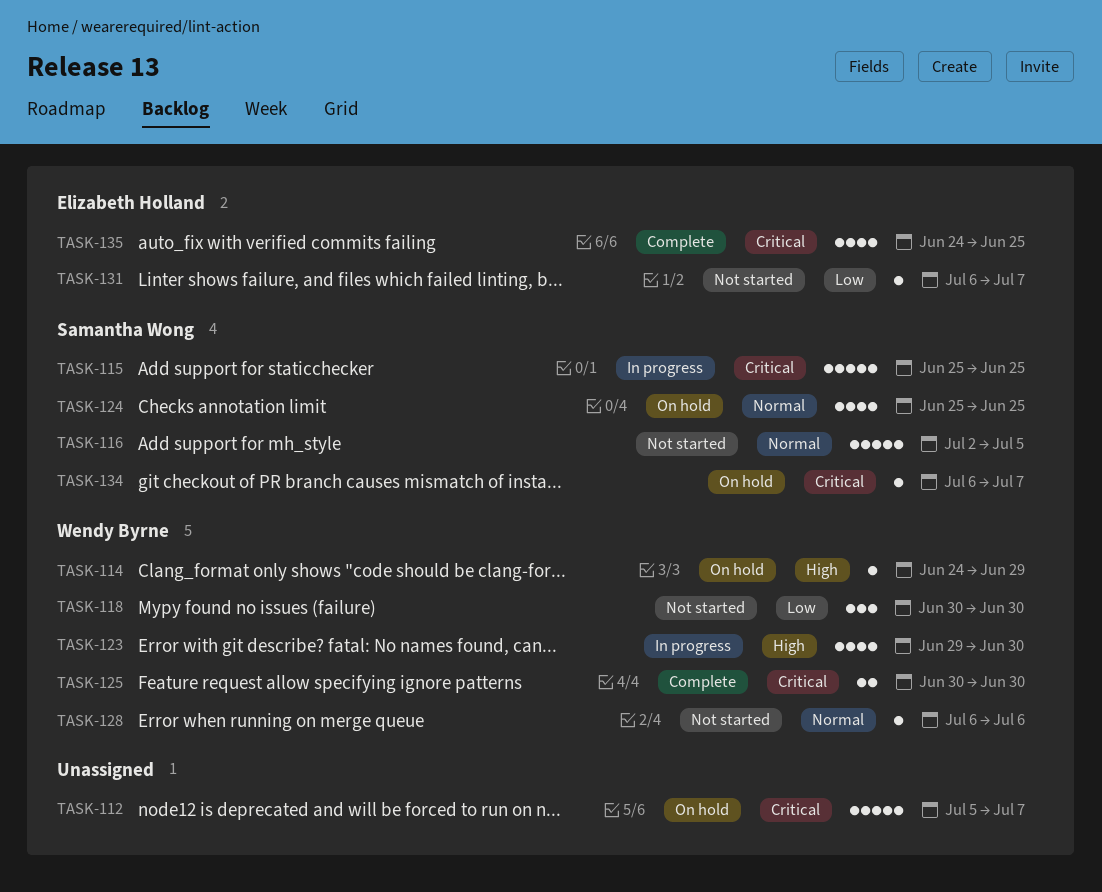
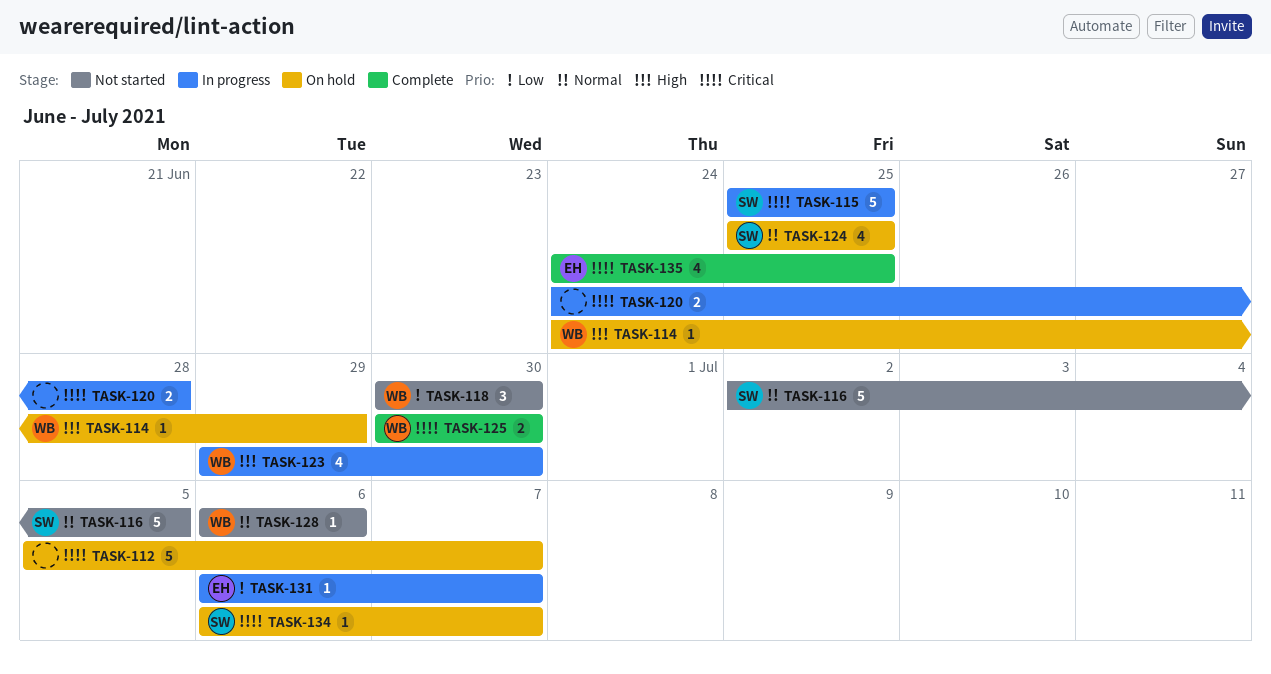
TASK-120: none -> present
TASK-131, status: Not started -> In progress

